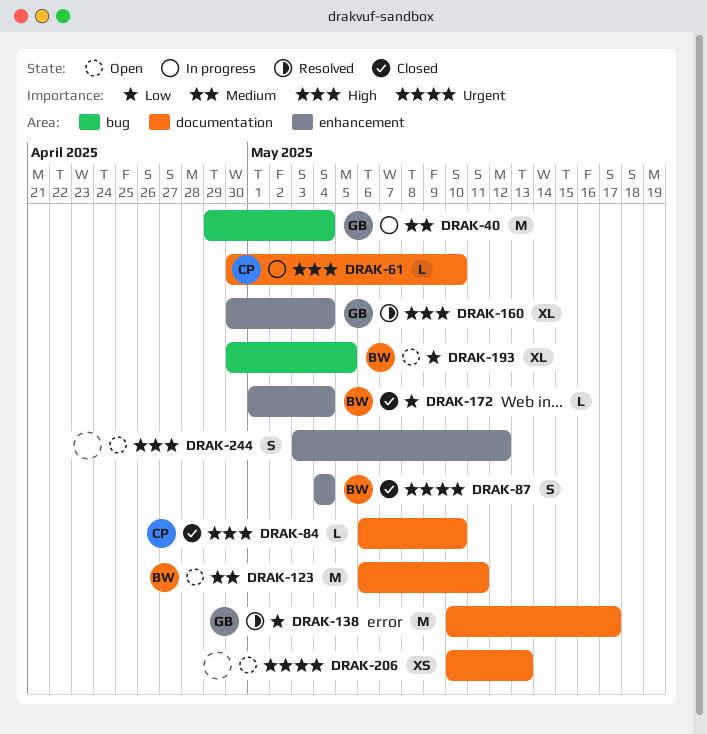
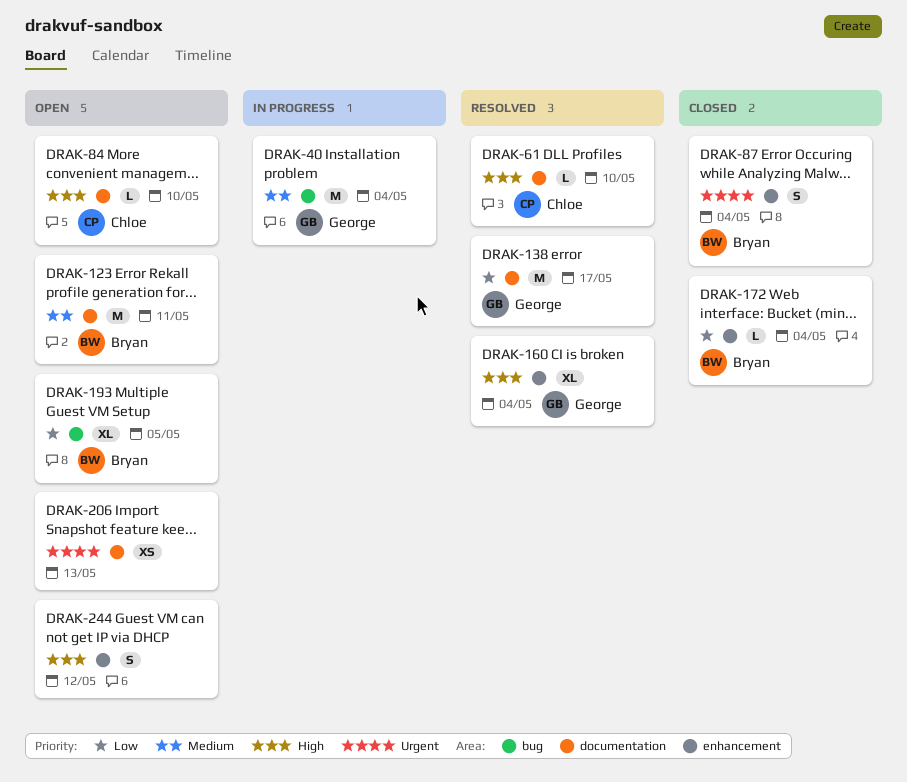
DRAK-61, status: In progress -> Resolved
DRAK-84, status: Closed -> Open

